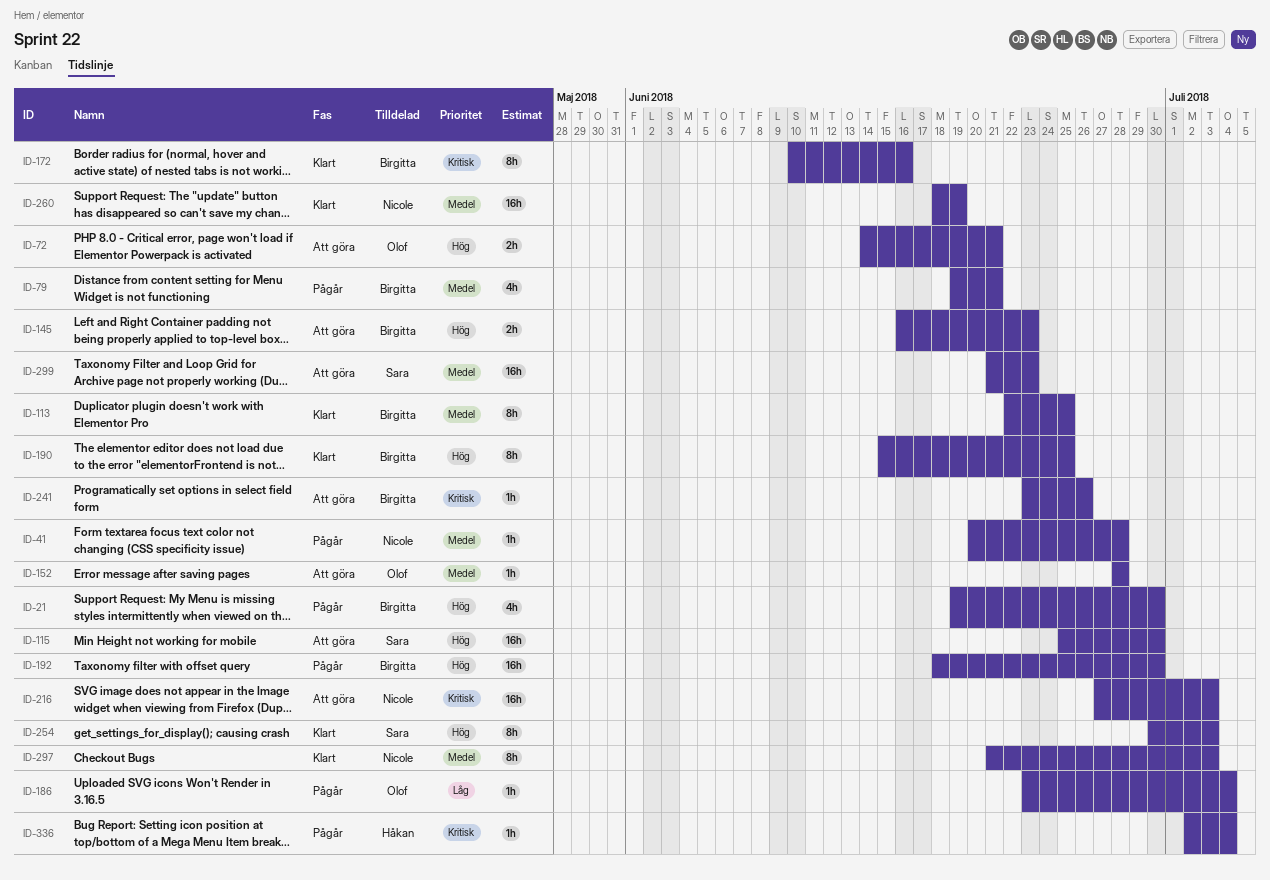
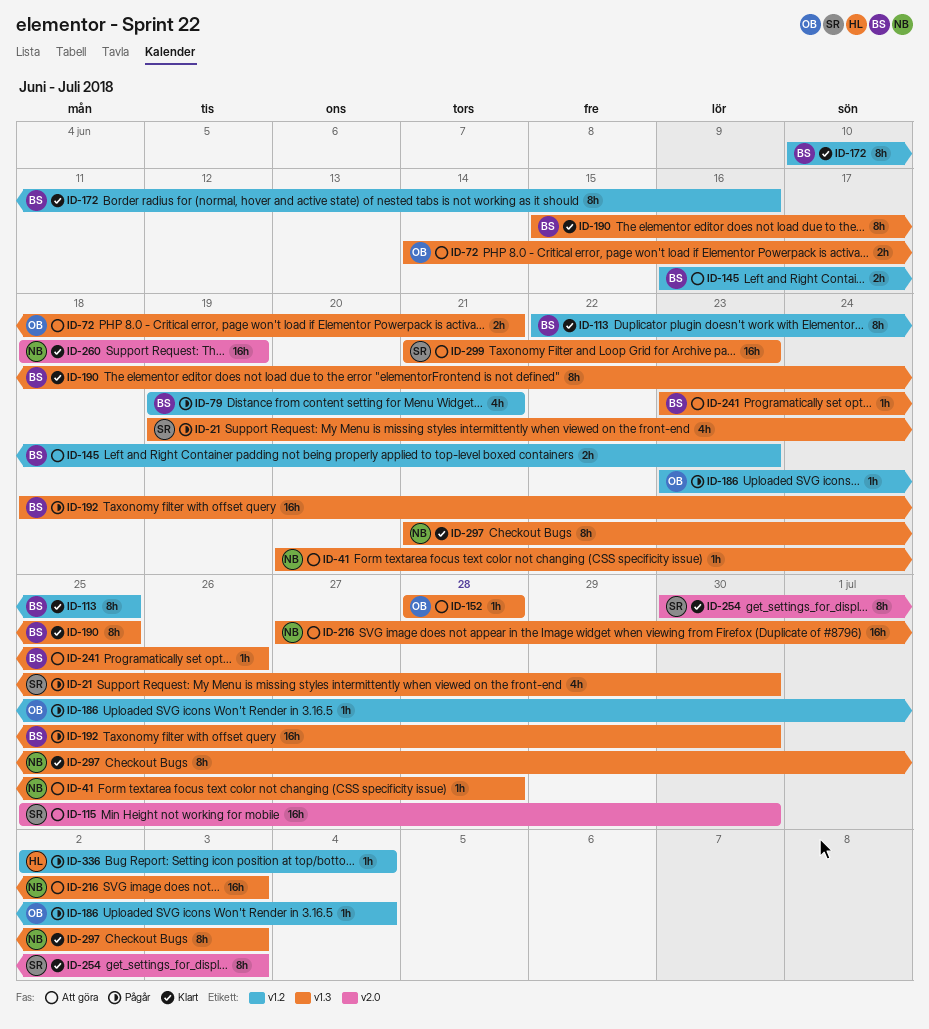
ID-21, owner: Birgitta -> Sara
ID-41, status: Pågår -> Att göra

